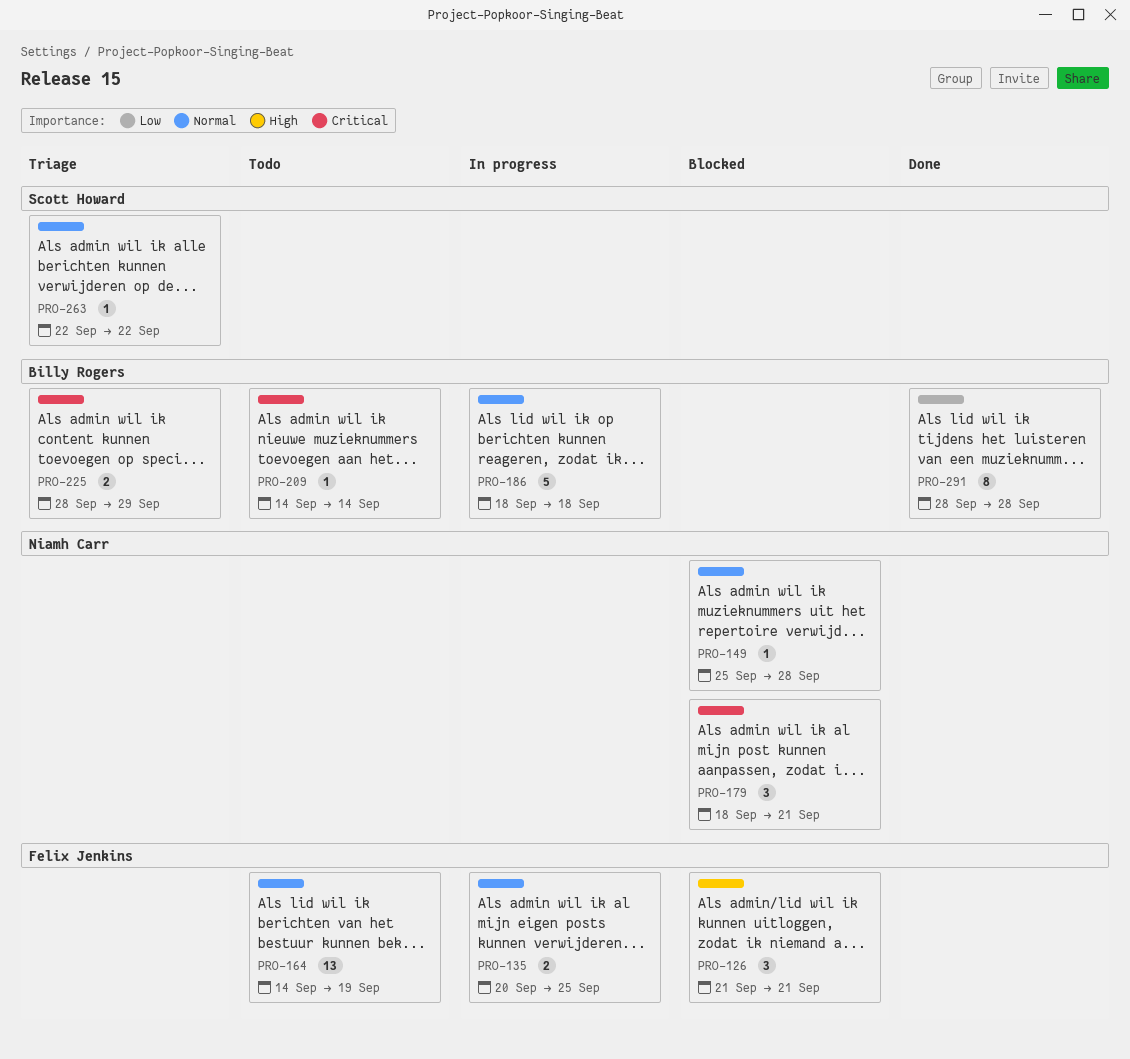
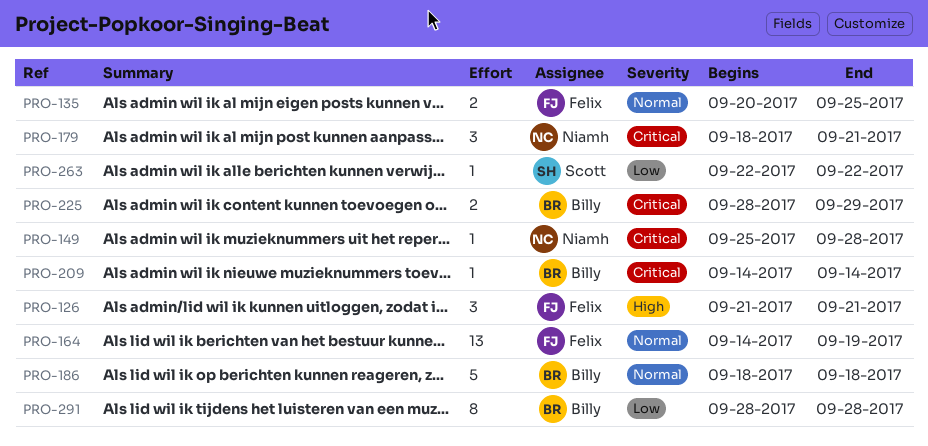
PRO-149, priority: Normal -> Critical
PRO-263, priority: Normal -> Low

